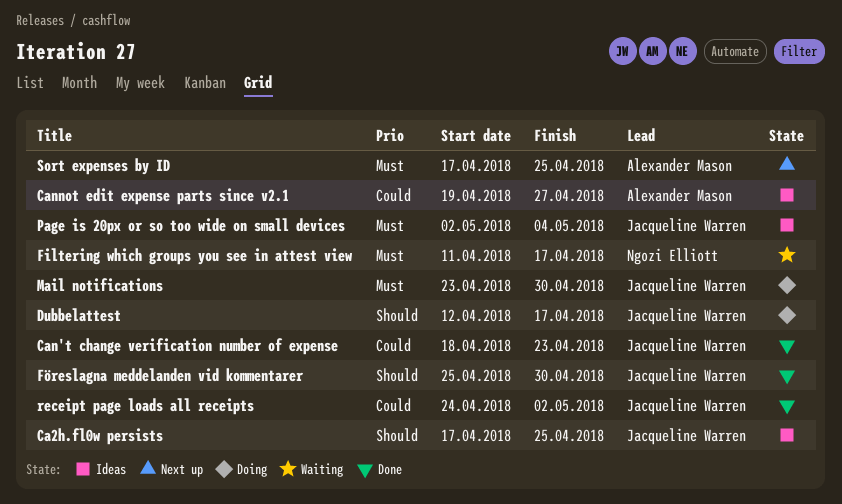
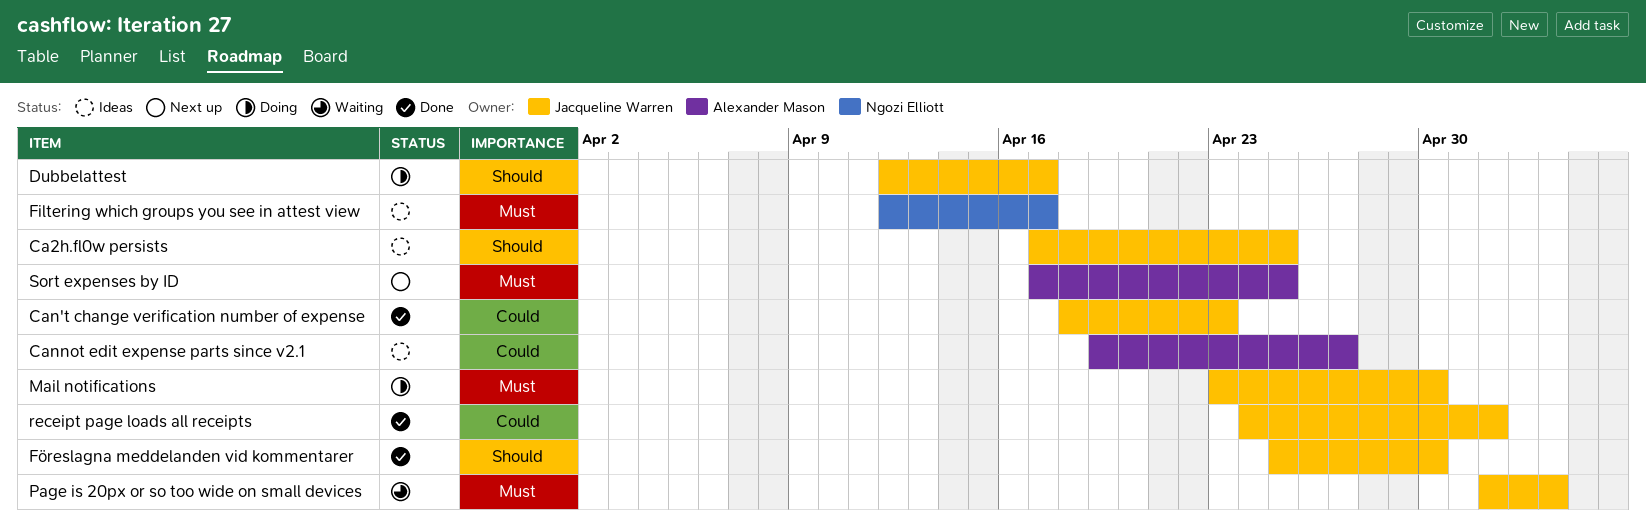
Filtering which groups you see in attest view, status: Waiting -> Ideas
Filtering which groups you see in attest view, start: Apr 11 -> Apr 12
Page is 20px or so too wide on small devices, status: Ideas -> Waiting

